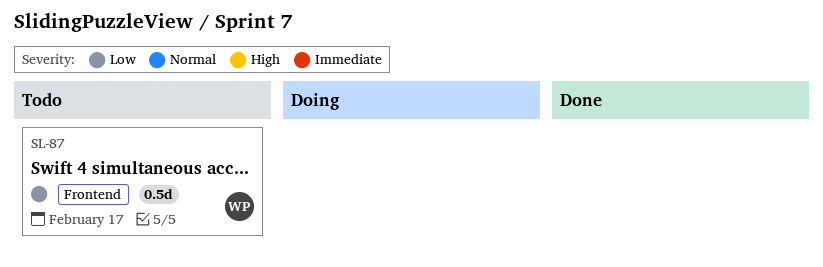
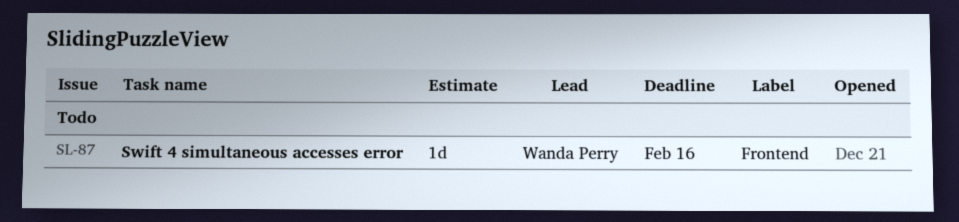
SL-87, estimate: 0.5d -> 1d
SL-87, due: Feb 17 -> Feb 16

